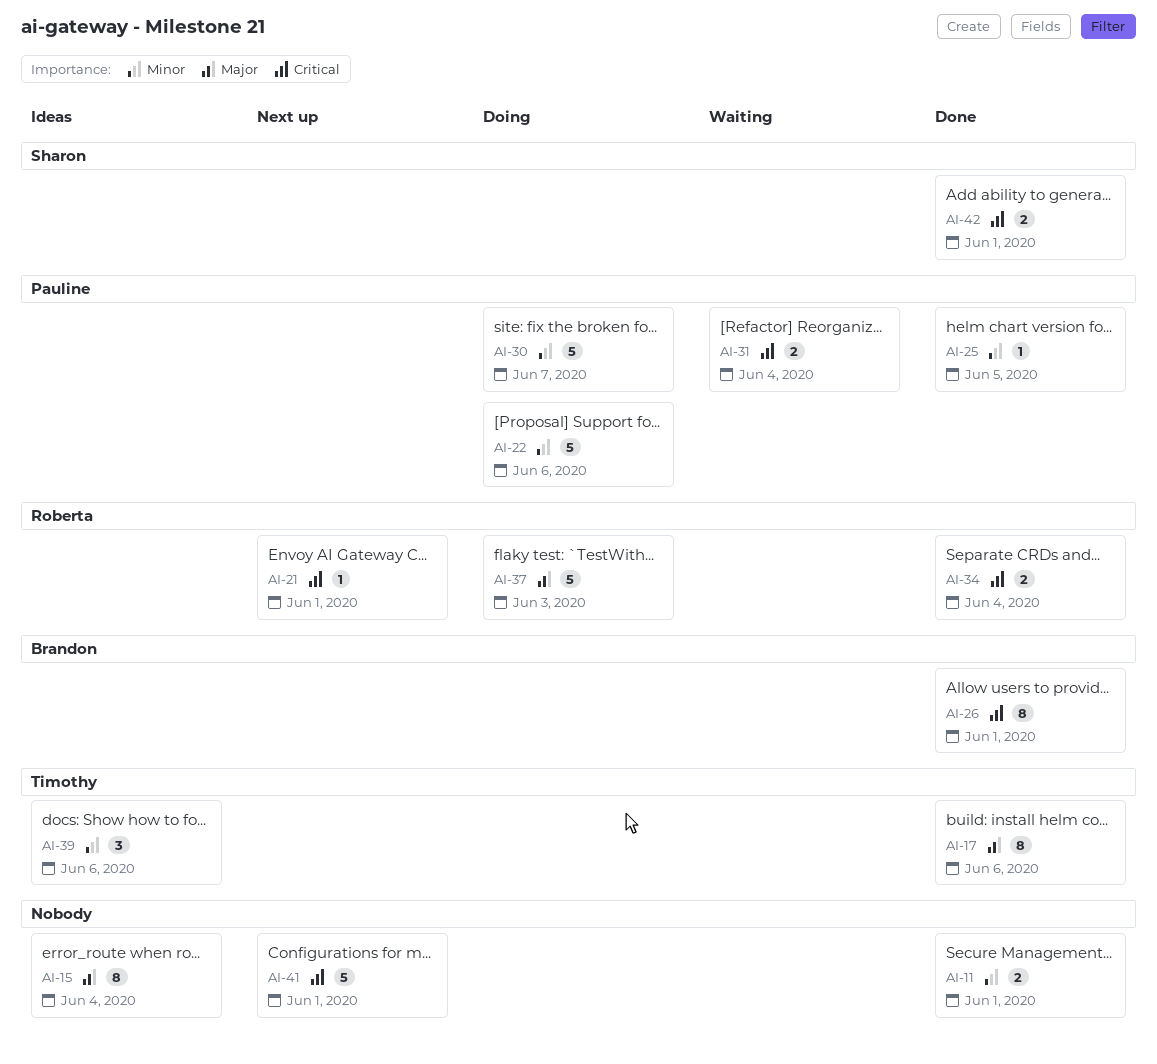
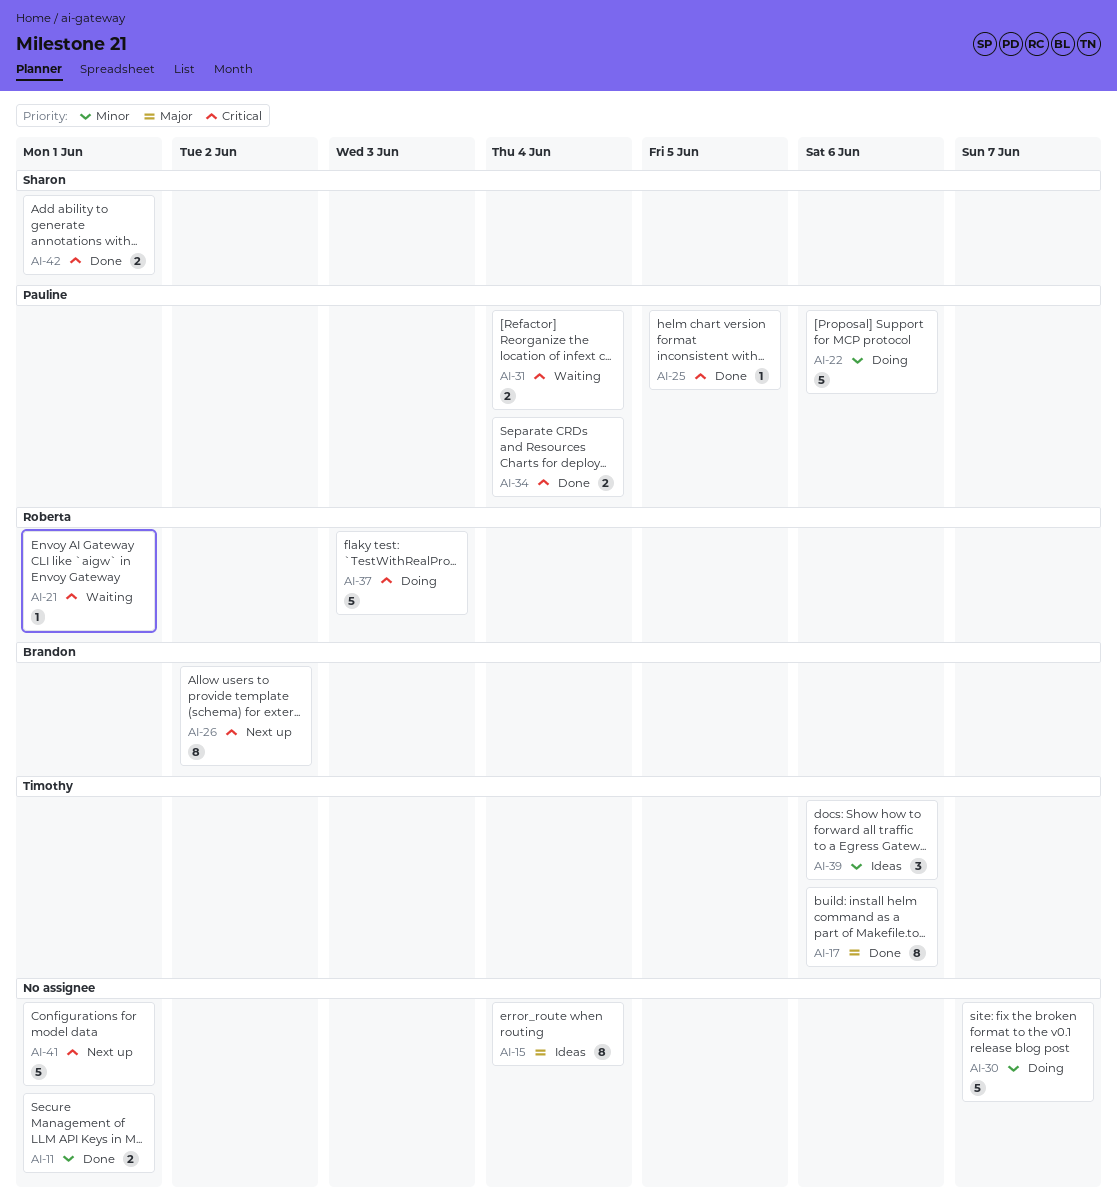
AI-21, status: Next up -> Waiting
AI-25, priority: Minor -> Critical
AI-26, status: Done -> Next up
AI-26, due: Jun 1 -> Jun 2
AI-30, owner: Pauline -> none
AI-34, owner: Roberta -> Pauline
AI-37, priority: Major -> Critical

